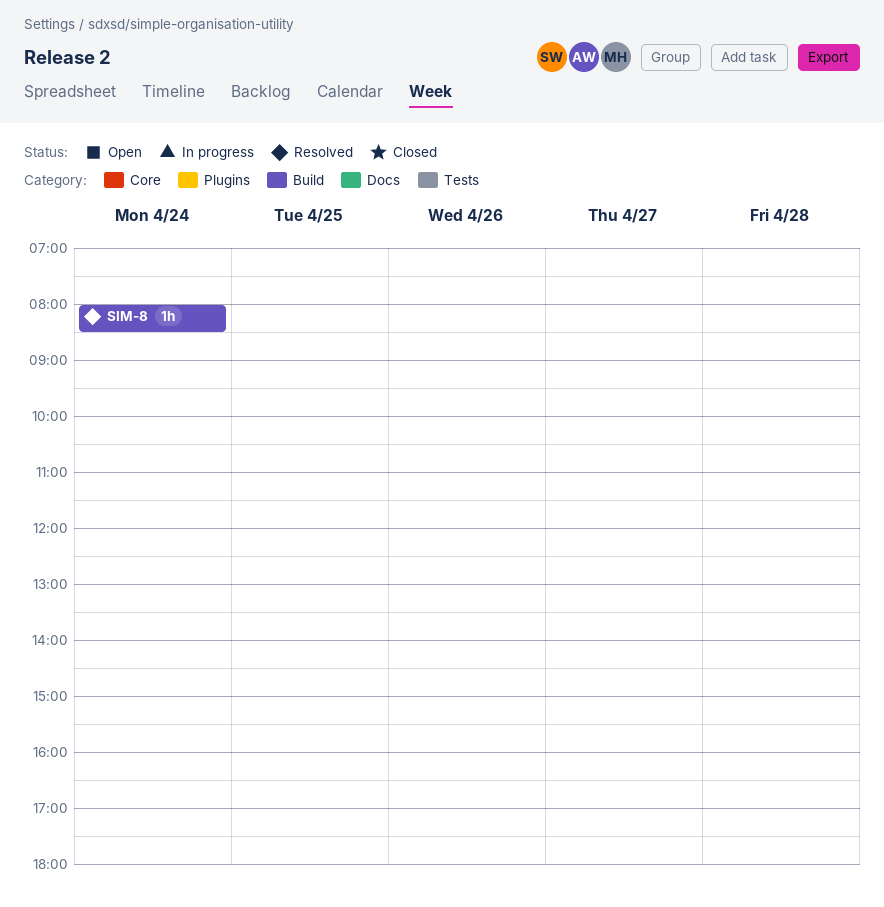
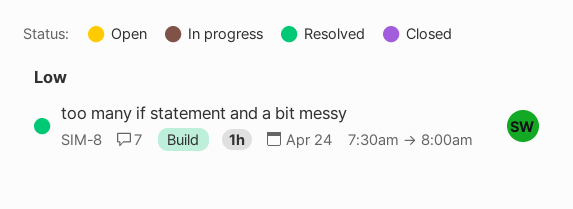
SIM-8, begins: 08:00 -> 07:30
SIM-8, ends: 08:30 -> 08:00

